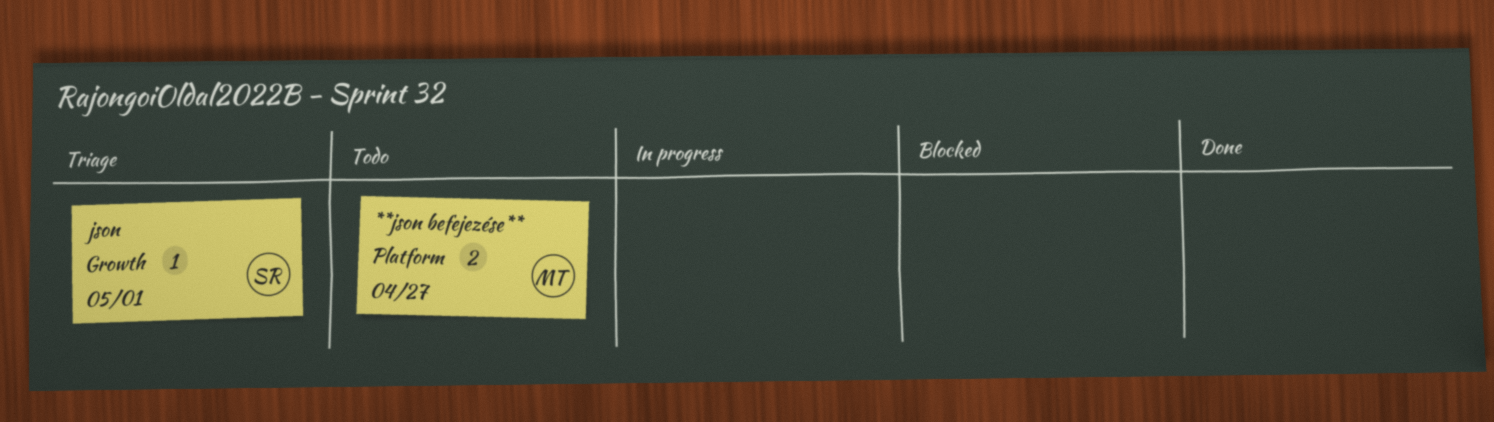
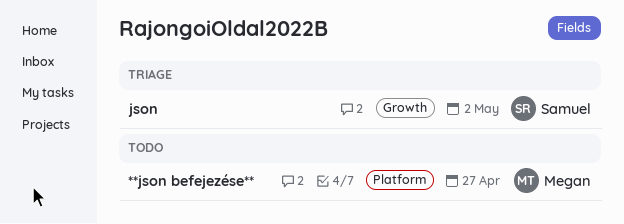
json, due: May 1 -> May 2

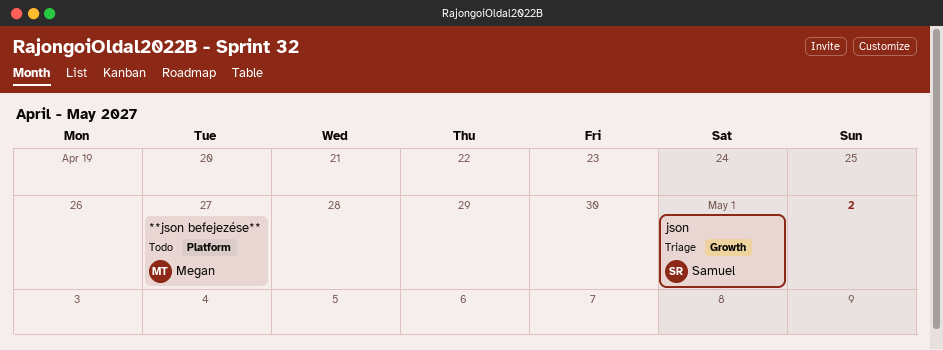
json, due: May 2 -> May 1

